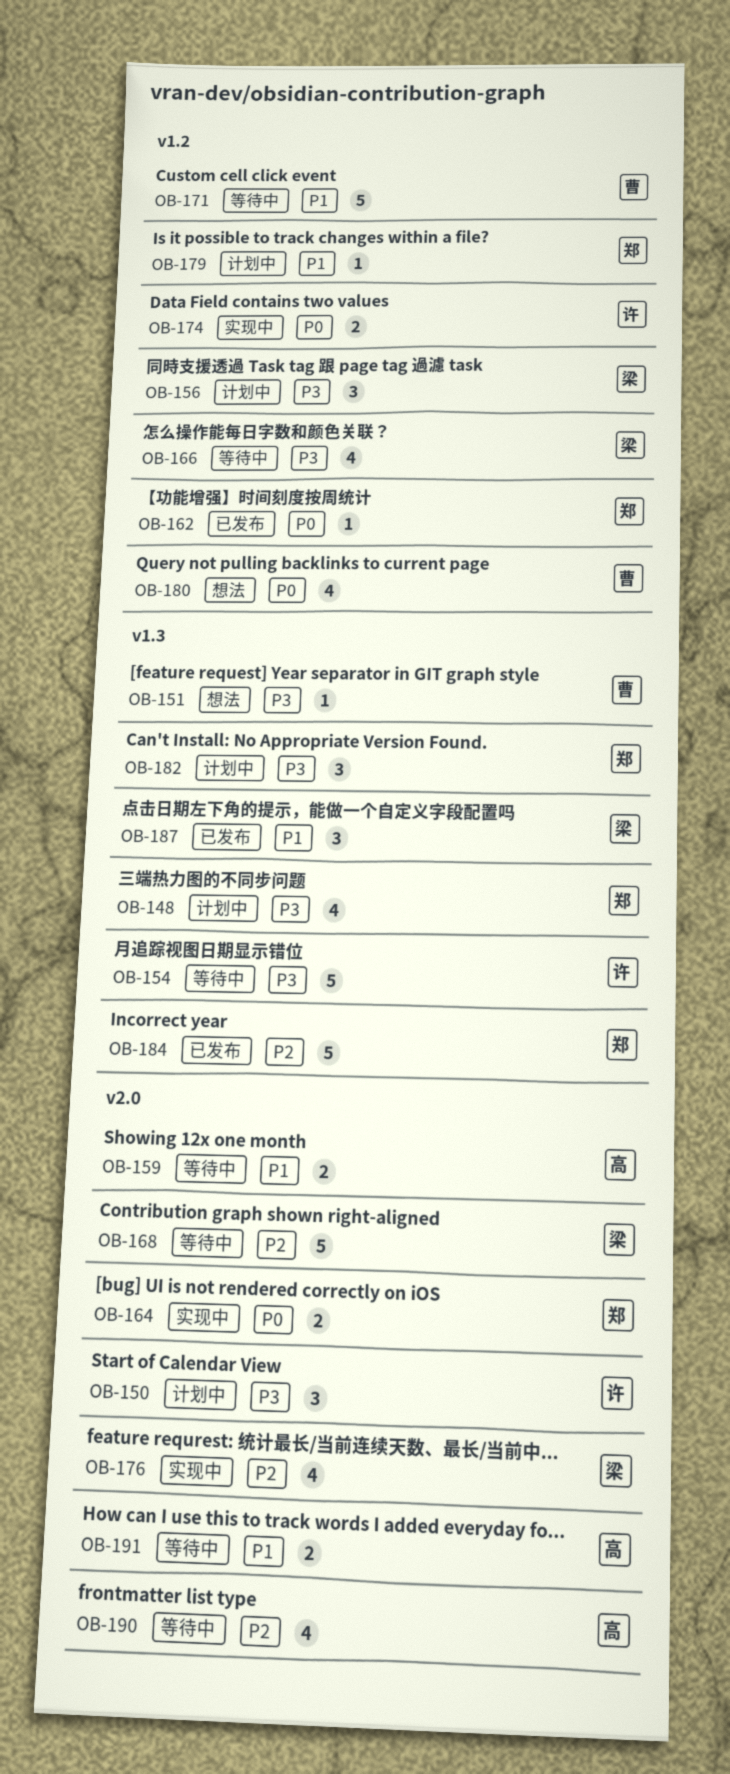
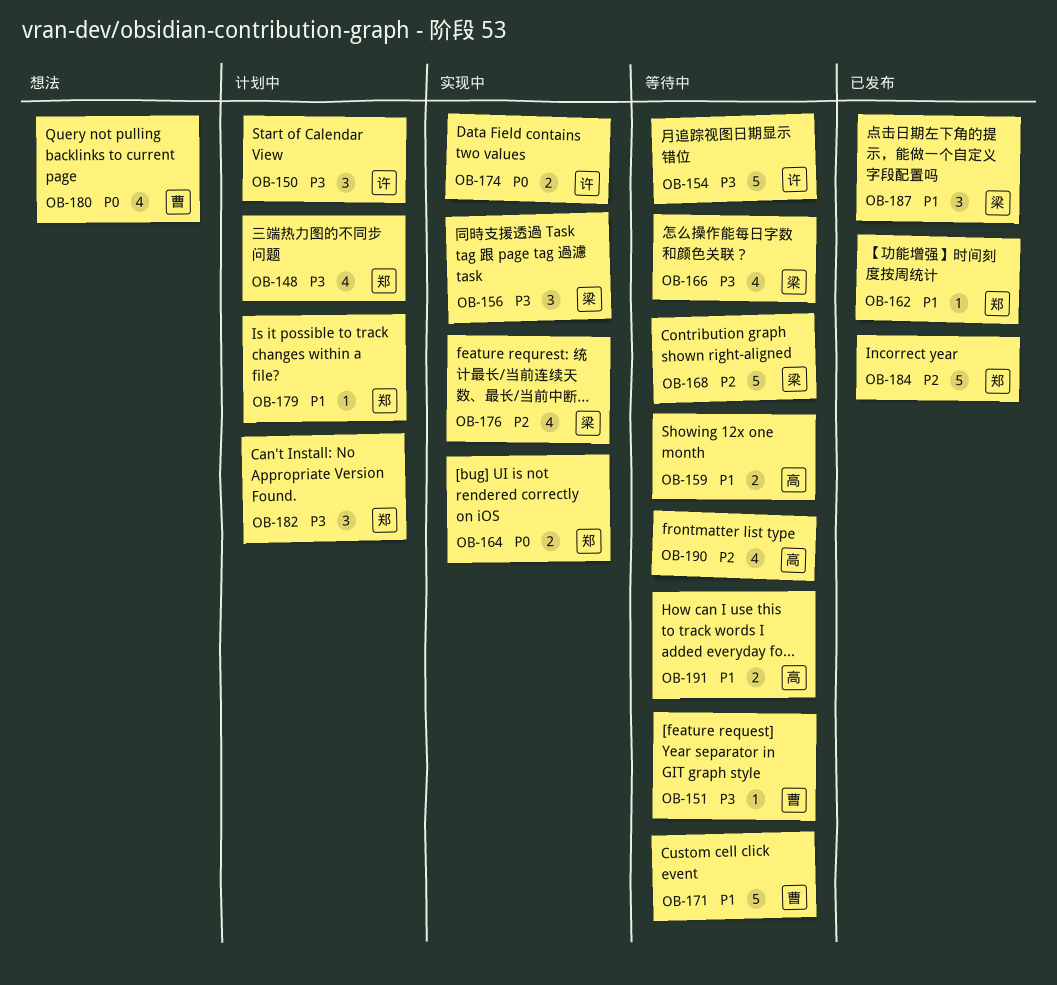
OB-151, status: 想法 -> 等待中
OB-156, status: 计划中 -> 实现中
OB-162, priority: P0 -> P1

